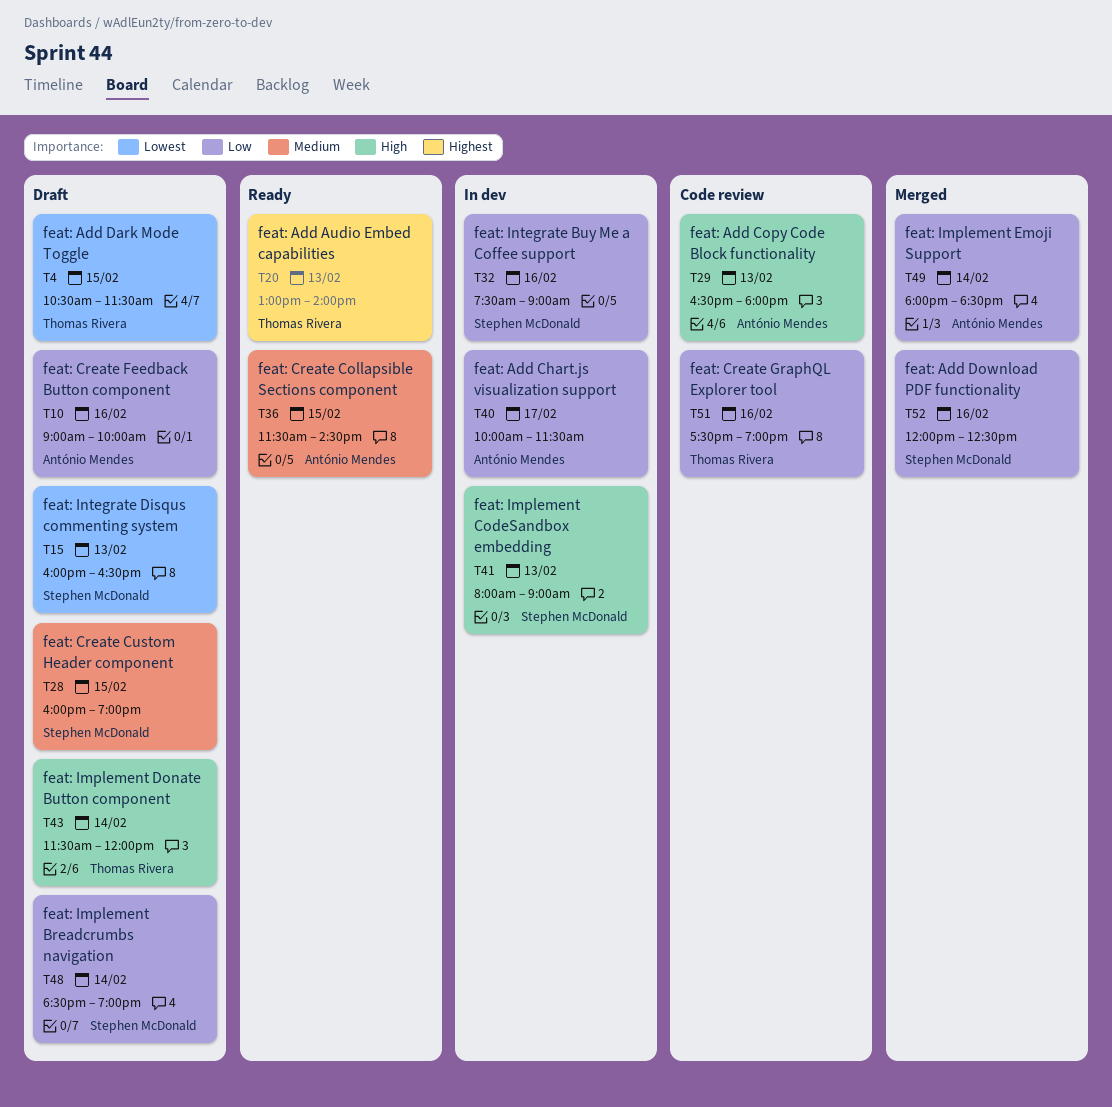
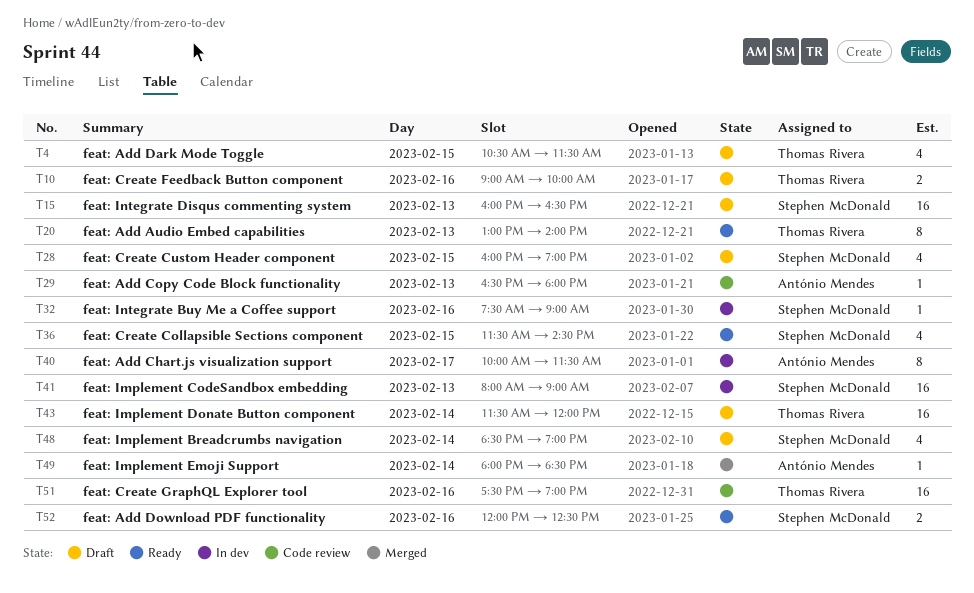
T10, owner: António Mendes -> Thomas Rivera
T36, owner: António Mendes -> Stephen McDonald
T52, status: Merged -> Ready

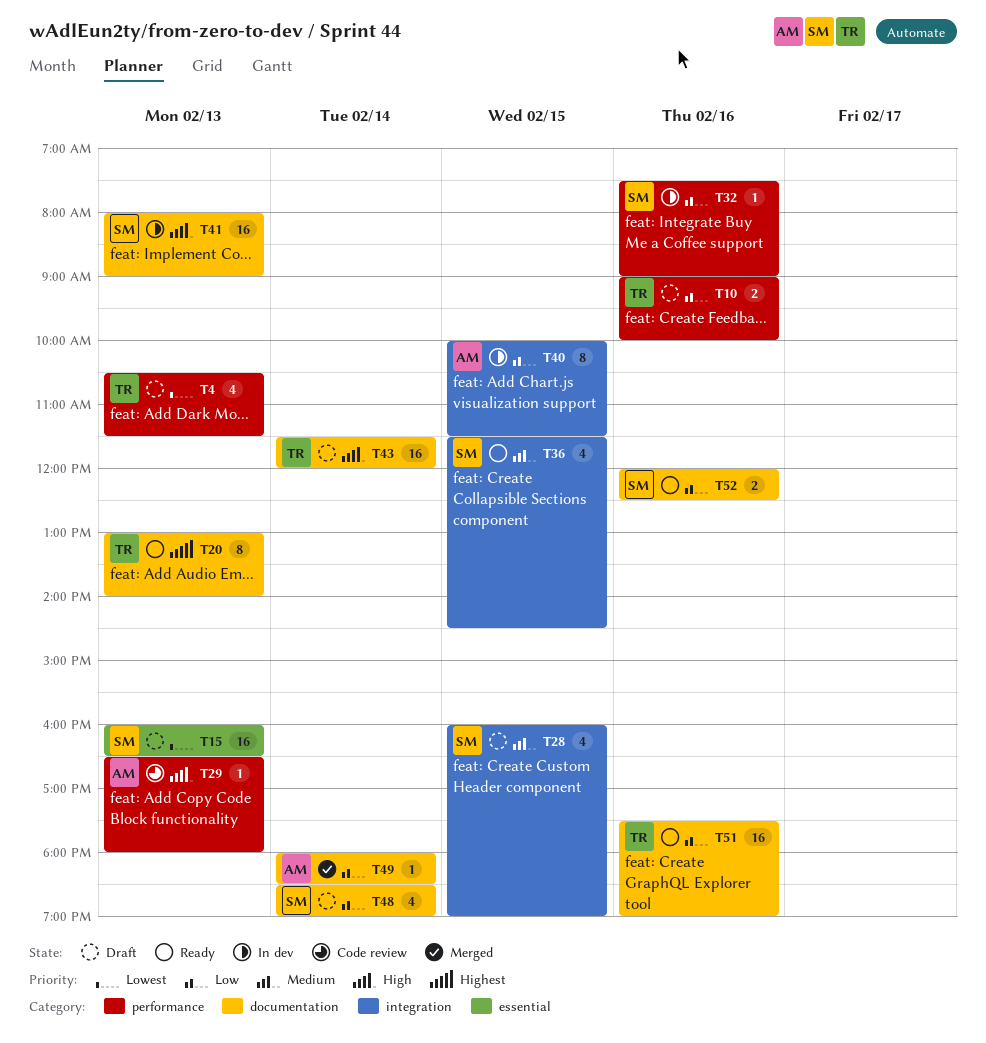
T4, day: Feb 15 -> Feb 13
T40, day: Feb 17 -> Feb 15
T51, status: Code review -> Ready

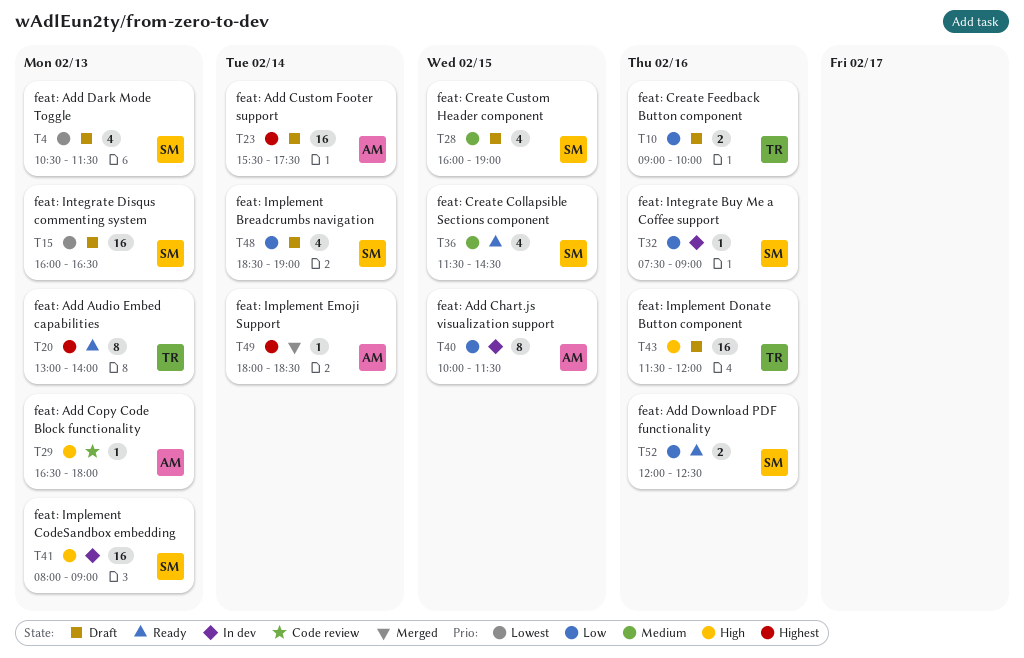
T4, owner: TR -> SM
T23: none -> present
T43, day: Feb 14 -> Feb 16
T49, priority: Low -> Highest
T51: present -> none

